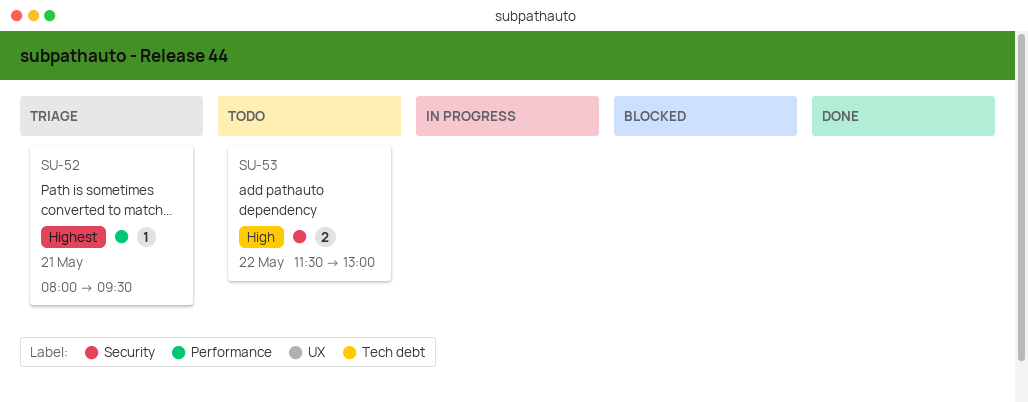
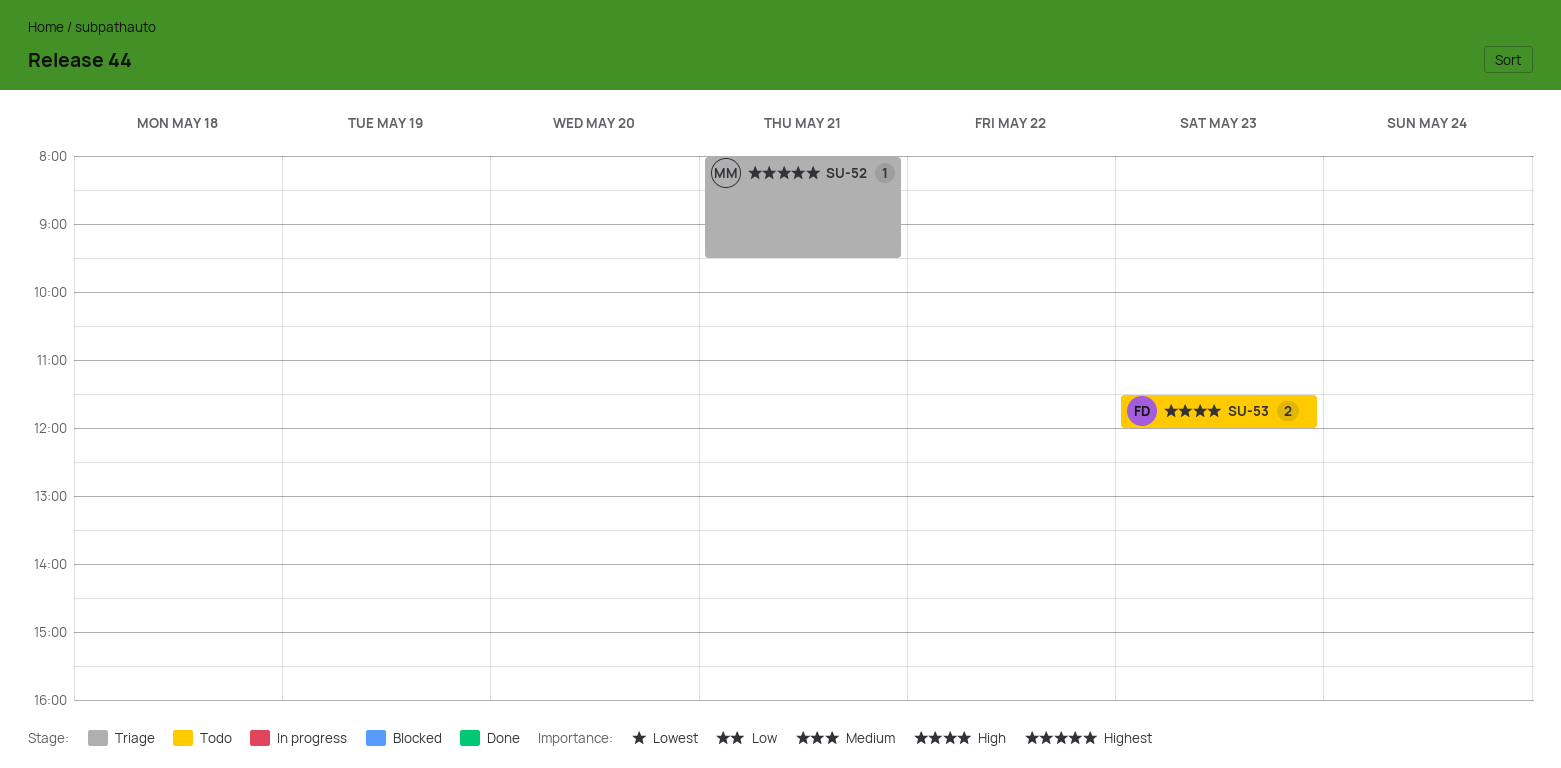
SU-53, day: May 22 -> May 23
SU-53, ends: 13:00 -> 12:00

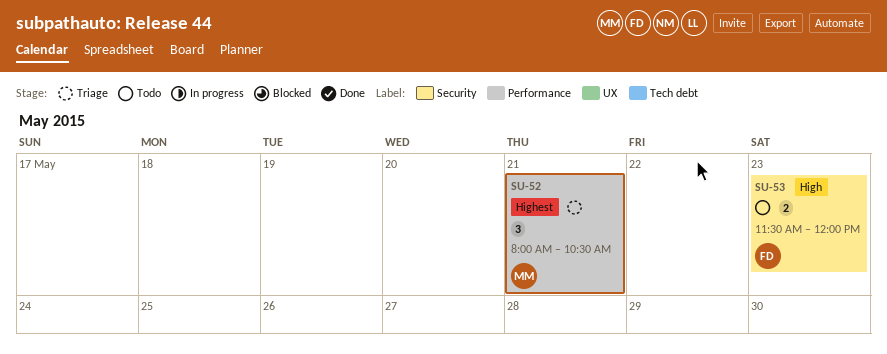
SU-52, estimate: 1 -> 3
SU-52, ends: 09:30 -> 10:30

